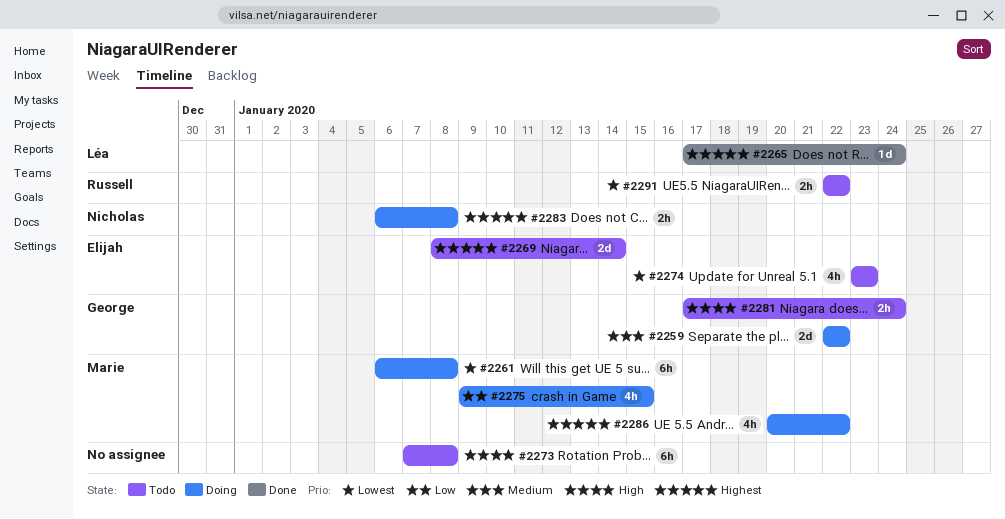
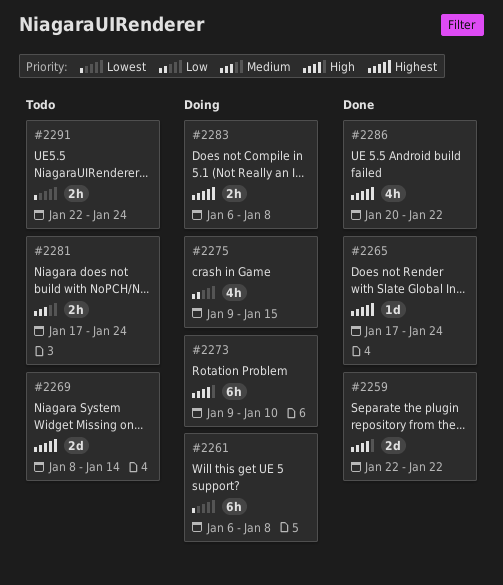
#2259, status: Doing -> Done
#2259, priority: Medium -> High
#2273, status: Todo -> Doing
#2273, start: Jan 7 -> Jan 9
#2273, due: Jan 8 -> Jan 10
#2274: present -> none
#2281, priority: High -> Medium
#2286, status: Doing -> Done
#2291, due: Jan 22 -> Jan 24

